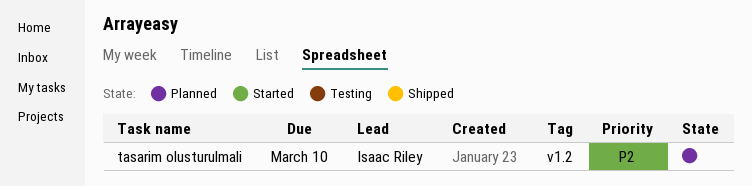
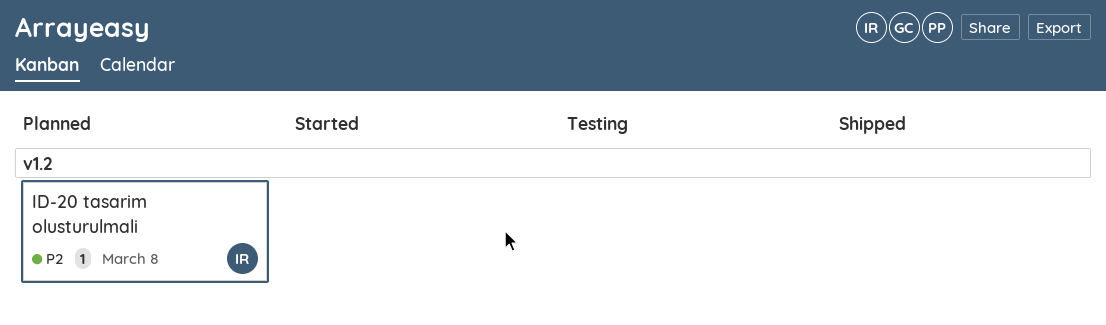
tasarim olusturulmali, due: Mar 10 -> Mar 8

